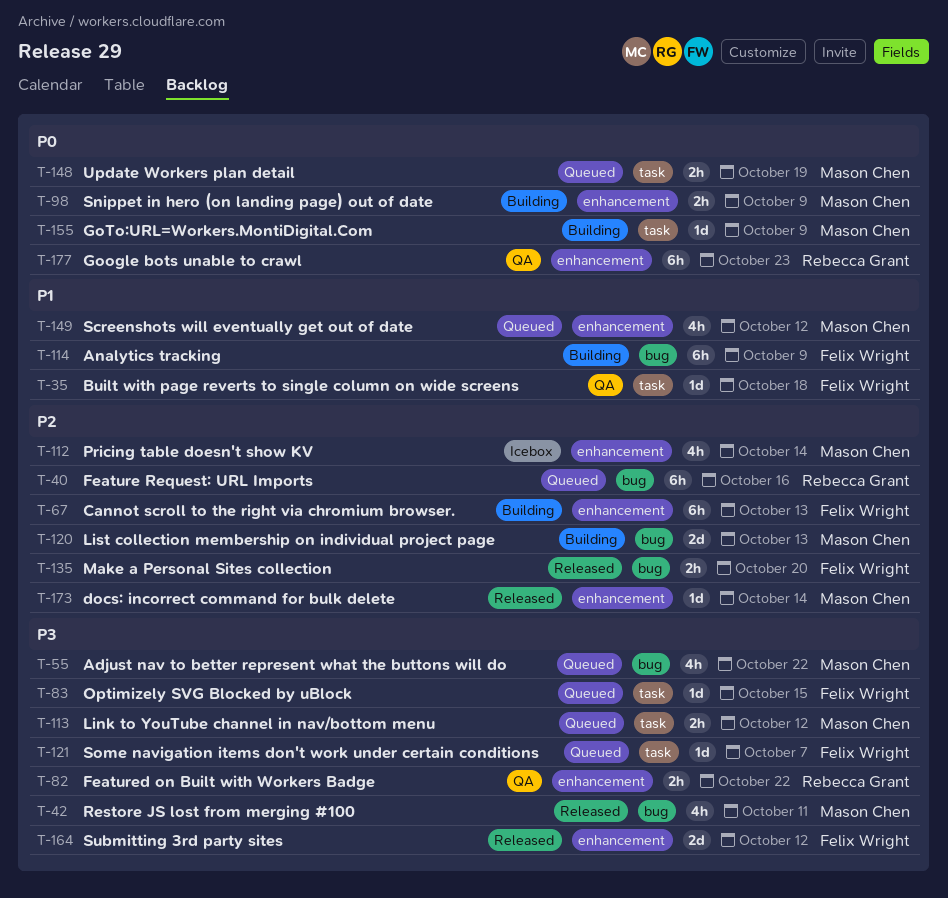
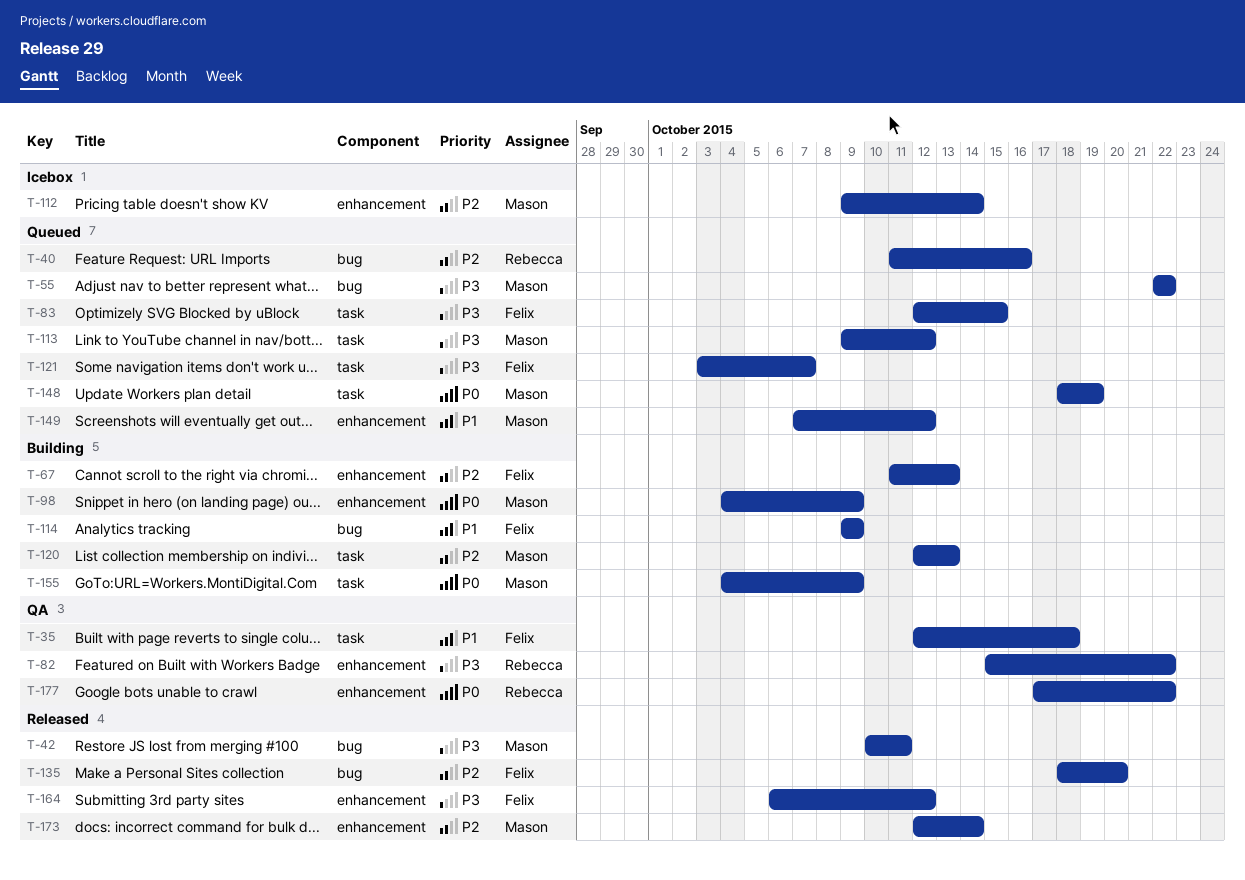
T-120, label: bug -> task
T-177, due: Oct 23 -> Oct 22

